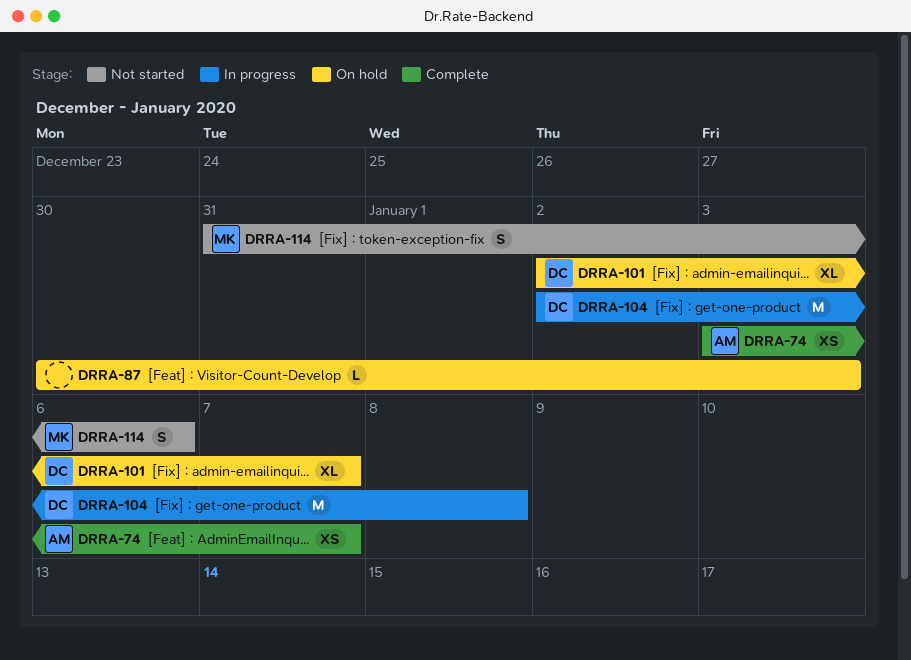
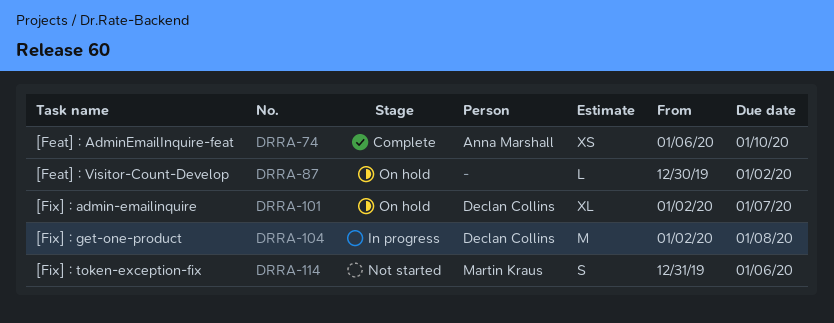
DRRA-74, start: Jan 3 -> Jan 6
DRRA-74, due: Jan 7 -> Jan 10
DRRA-87, due: Jan 3 -> Jan 2

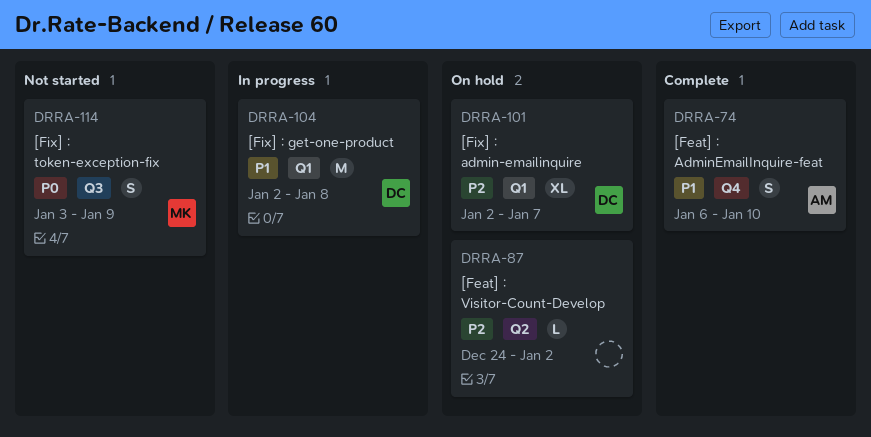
DRRA-74, estimate: XS -> S
DRRA-87, start: Dec 30 -> Dec 24
DRRA-114, start: Dec 31 -> Jan 3
DRRA-114, due: Jan 6 -> Jan 9

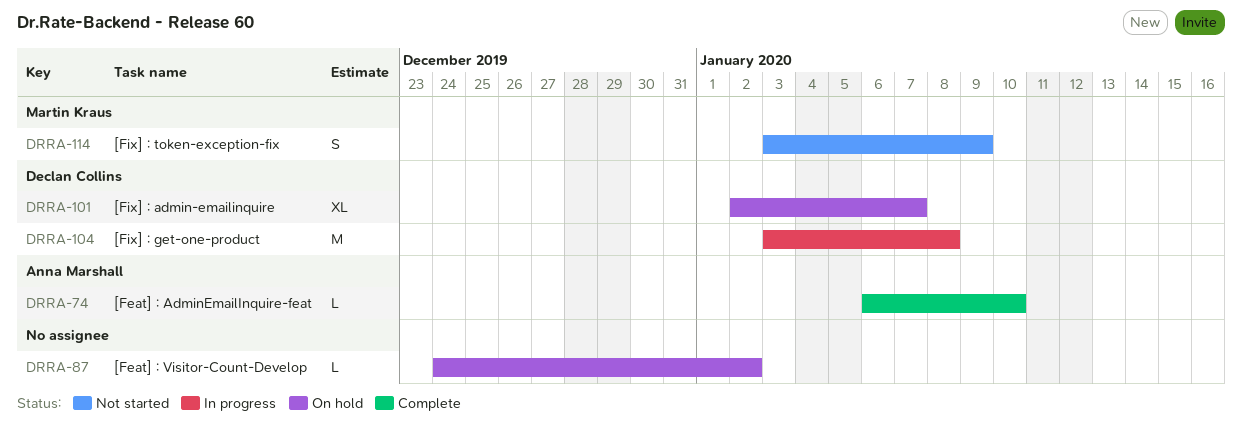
DRRA-74, estimate: S -> L
DRRA-104, start: Jan 2 -> Jan 3

